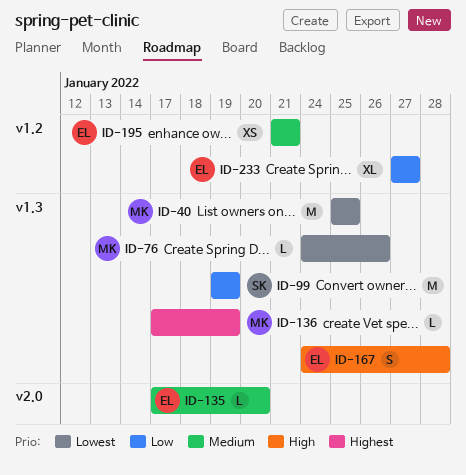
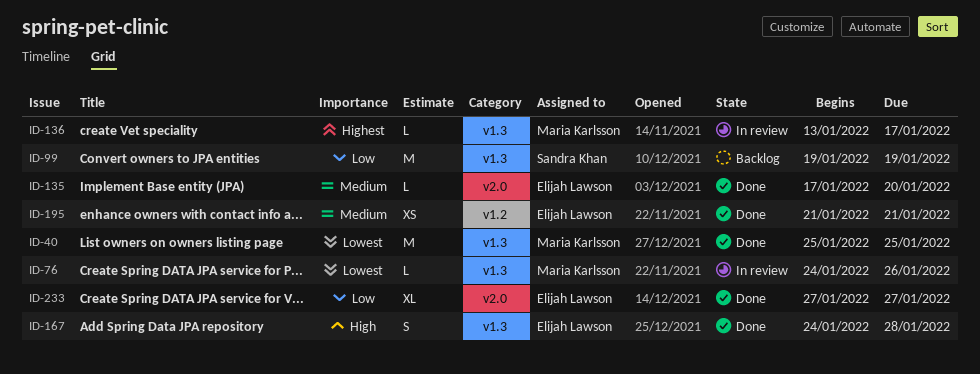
ID-136, start: Jan 17 -> Jan 13
ID-136, due: Jan 19 -> Jan 17
ID-233, label: v1.2 -> v2.0

